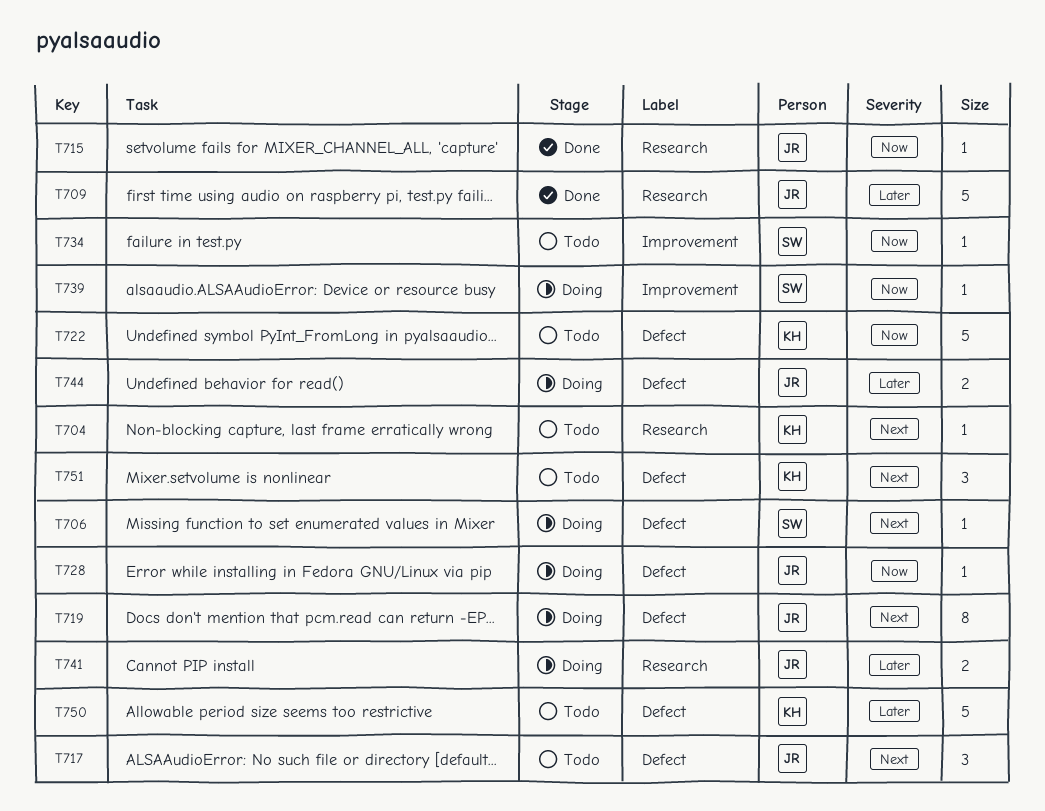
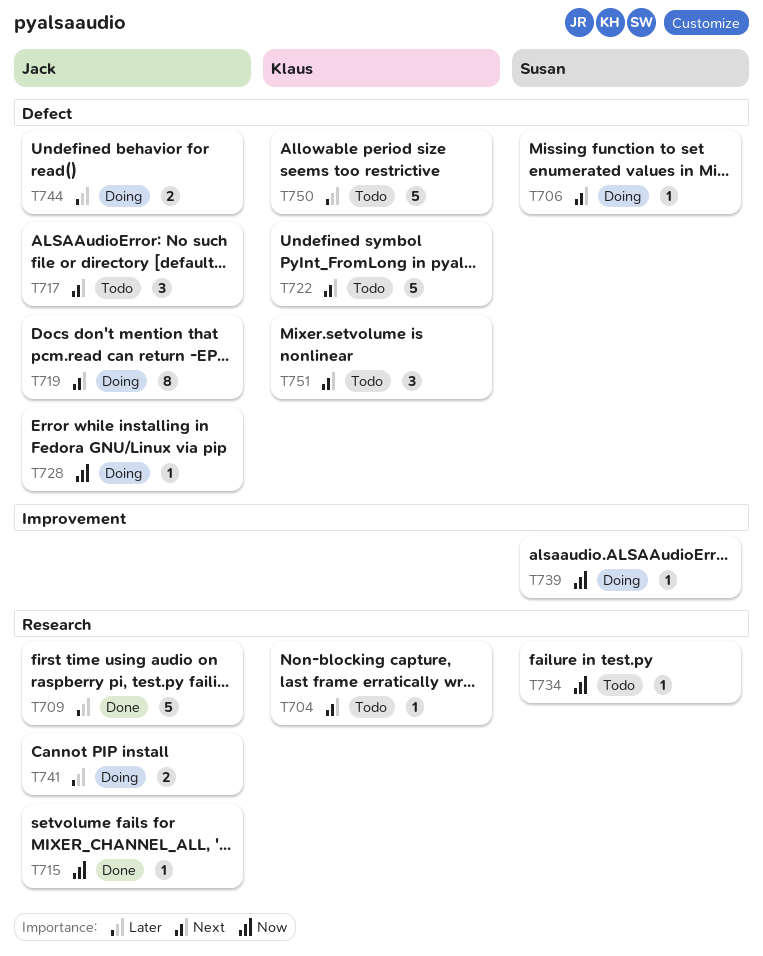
T722, priority: Now -> Next
T734, label: Improvement -> Research

